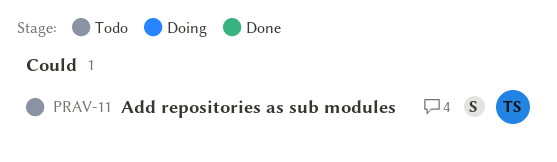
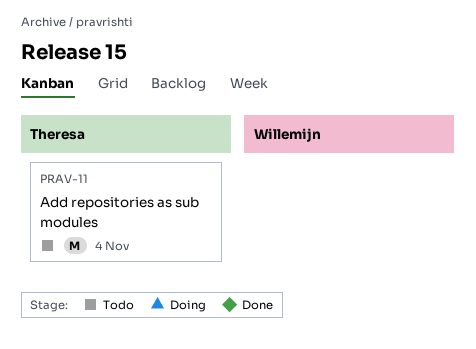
PRAV-11, estimate: S -> M

